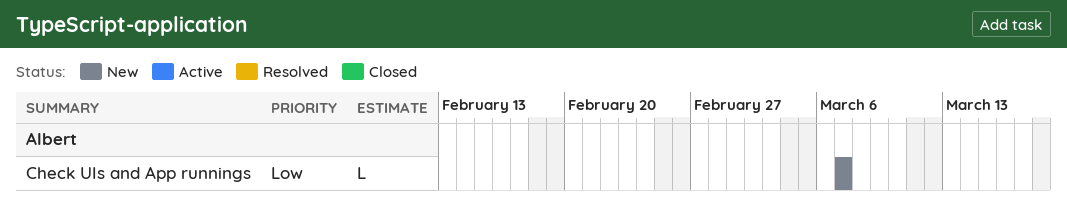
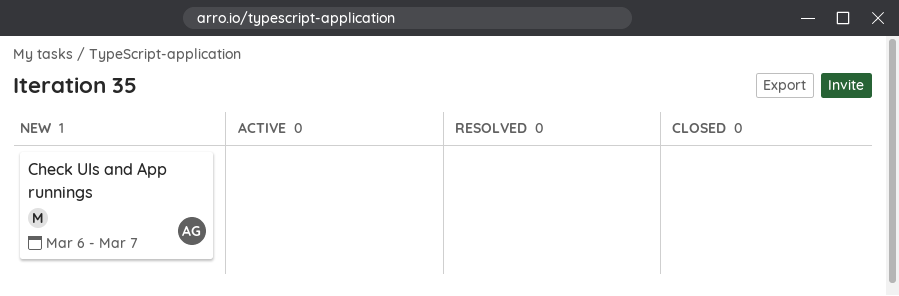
Check UIs and App runnings, estimate: L -> M
Check UIs and App runnings, start: Mar 7 -> Mar 6

